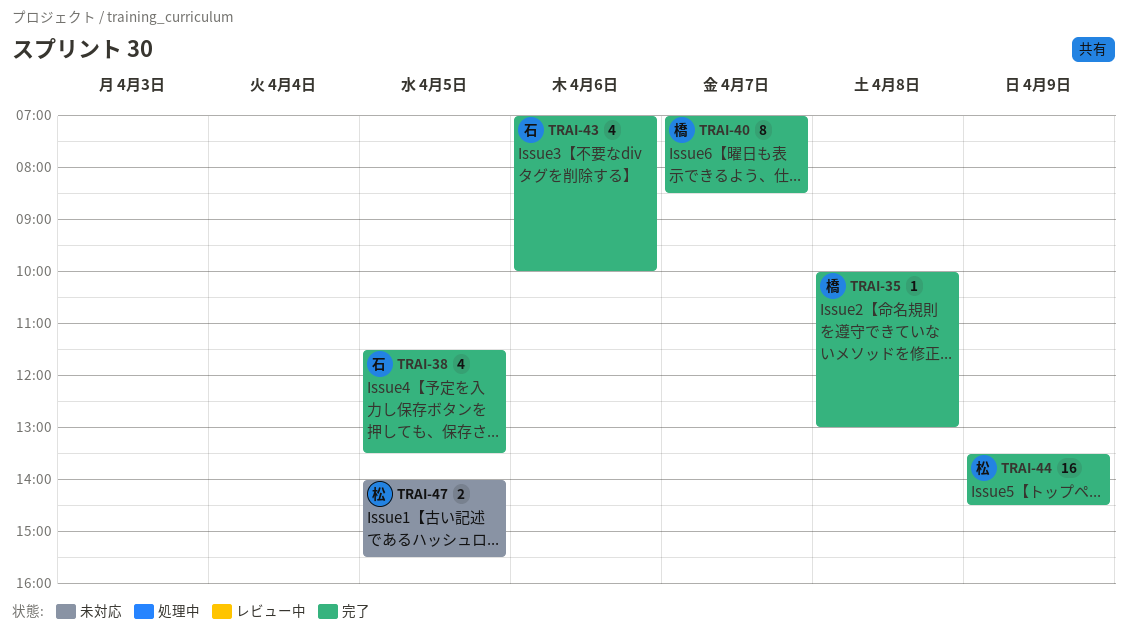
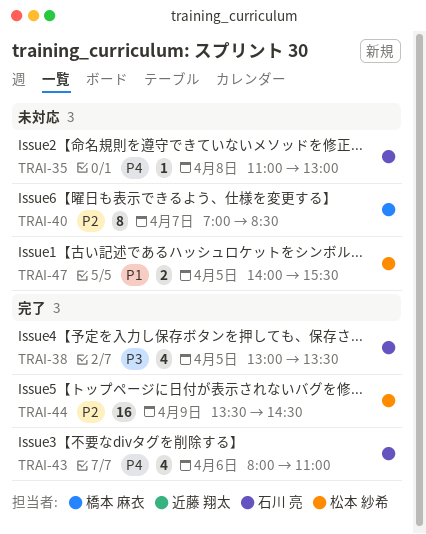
TRAI-35, status: 完了 -> 未対応
TRAI-35, owner: 橋本 麻衣 -> 石川 亮
TRAI-35, begins: 10:00 -> 11:00
TRAI-38, begins: 11:30 -> 13:00
TRAI-40, status: 完了 -> 未対応
TRAI-43, begins: 07:00 -> 08:00
TRAI-43, ends: 10:00 -> 11:00

